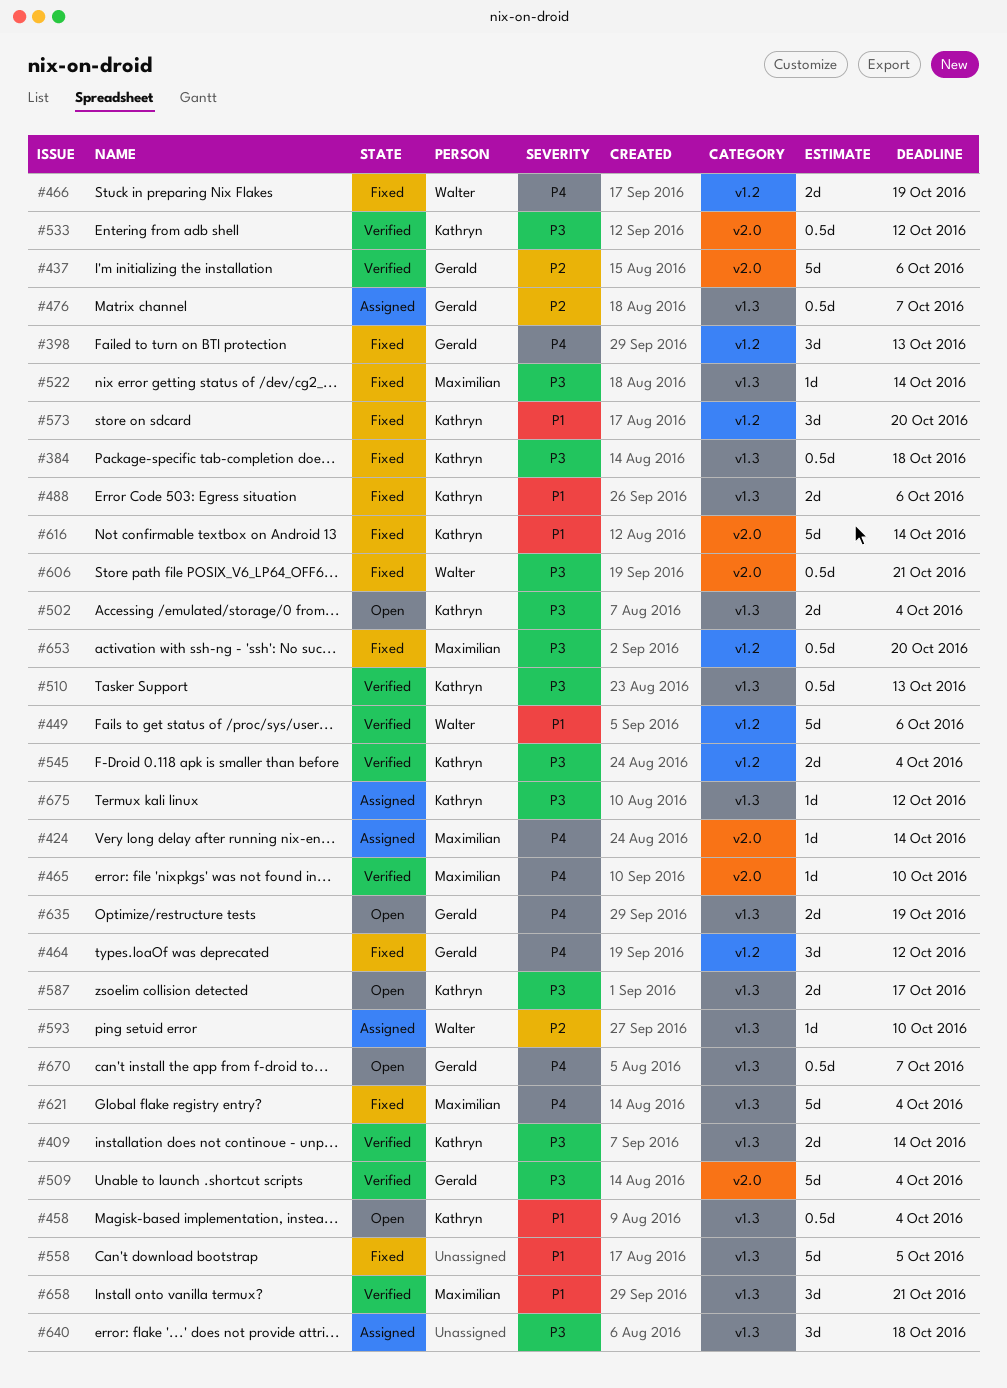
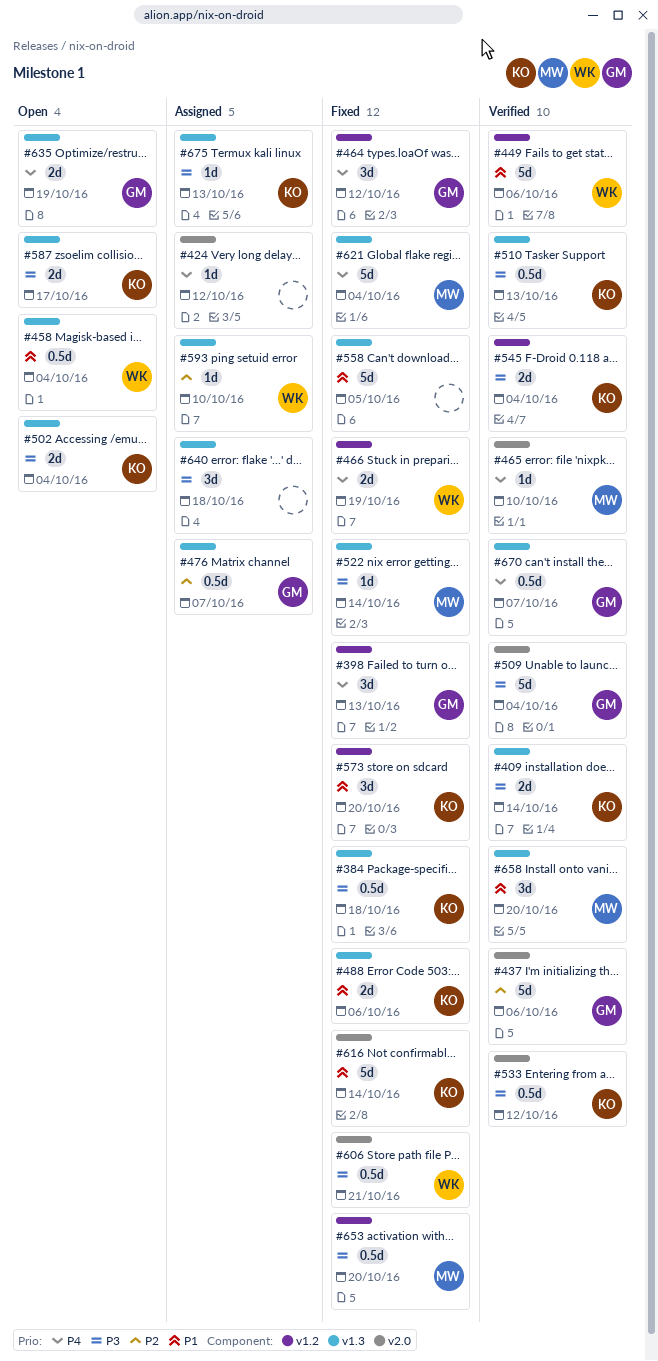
#424, owner: Maximilian -> none
#424, due: Oct 14 -> Oct 12
#458, owner: Kathryn -> Walter
#658, due: Oct 21 -> Oct 20
#670, status: Open -> Verified
#675, due: Oct 12 -> Oct 13

